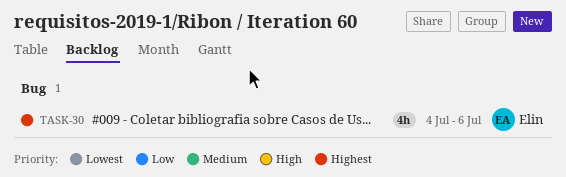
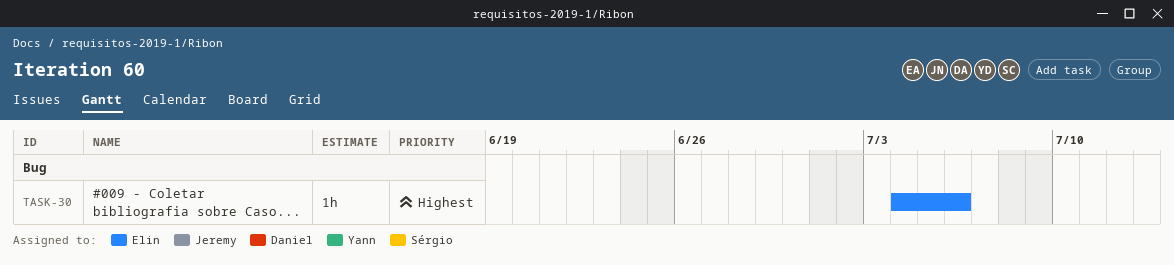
TASK-30, estimate: 4h -> 1h

